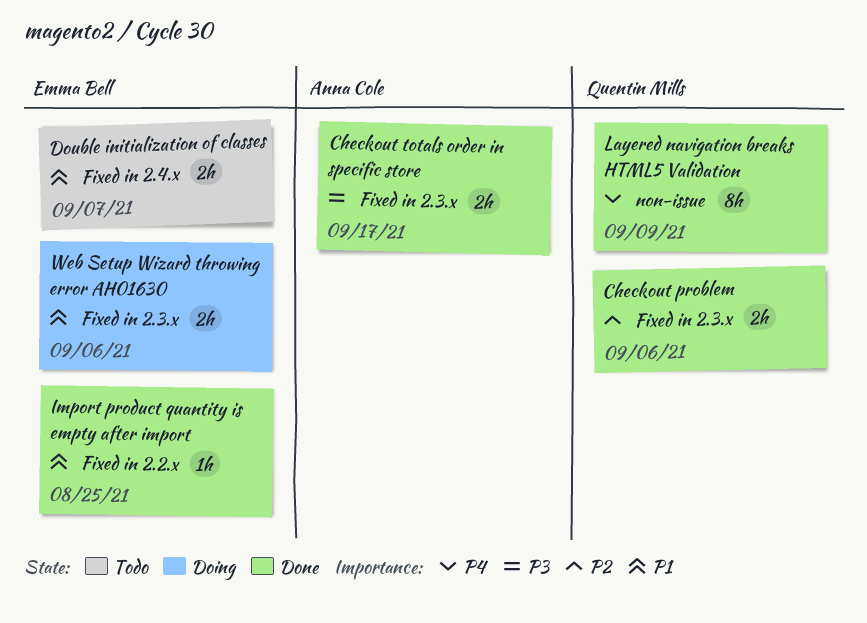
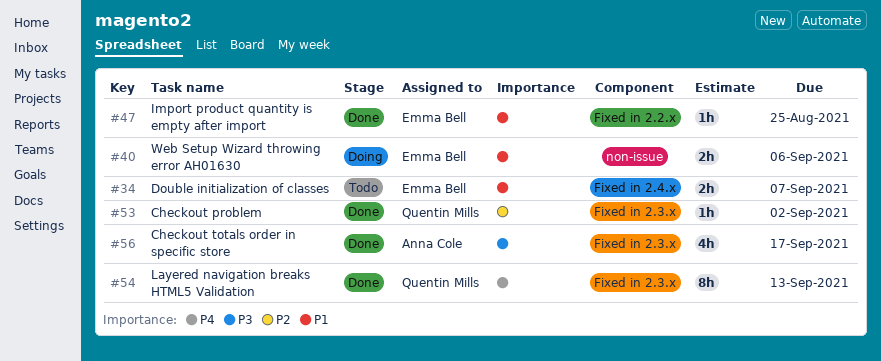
Checkout problem, estimate: 2h -> 1h
Checkout problem, due: Sep 6 -> Sep 2
Checkout totals order in specific store, estimate: 2h -> 4h
Layered navigation breaks HTML5 Validation, label: non-issue -> Fixed in 2.3.x
Layered navigation breaks HTML5 Validation, due: Sep 9 -> Sep 13
Web Setup Wizard throwing error AH01630, label: Fixed in 2.3.x -> non-issue

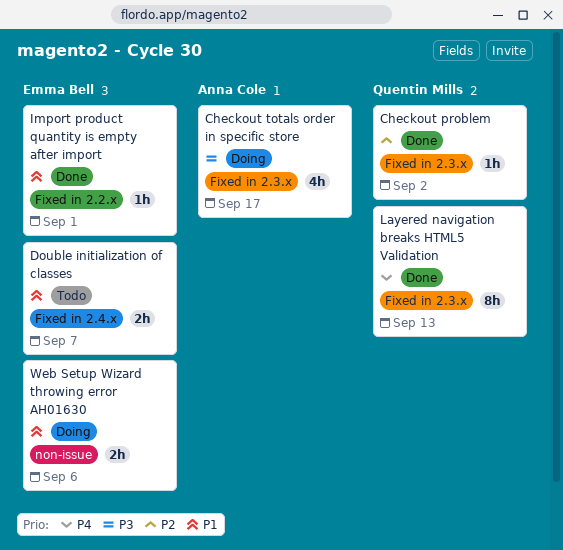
Checkout totals order in specific store, status: Done -> Doing
Import product quantity is empty after import, due: Aug 25 -> Sep 1

